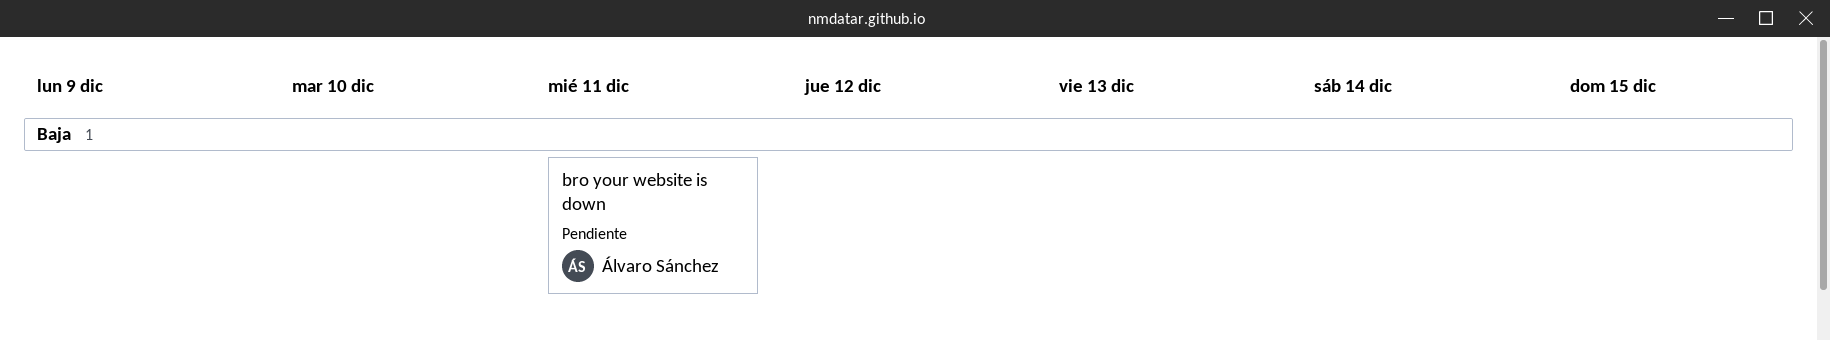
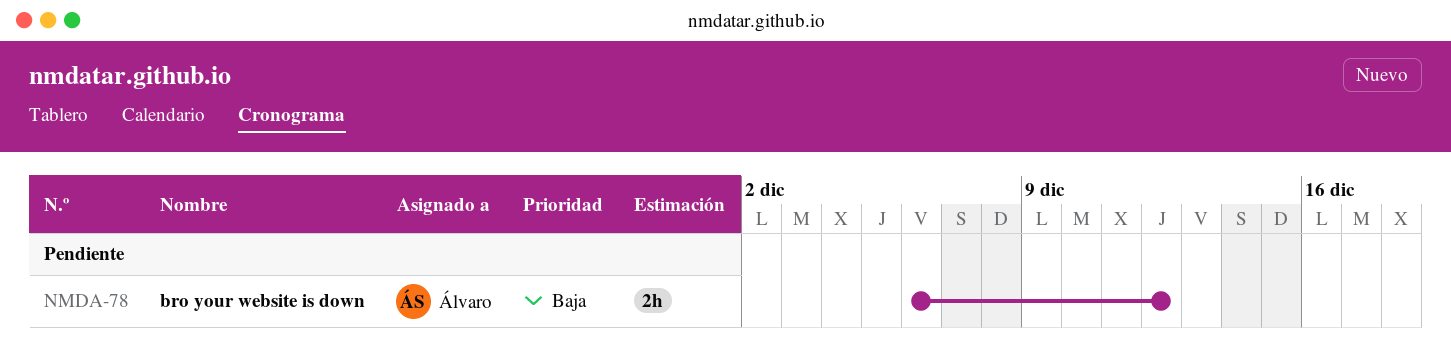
bro your website is down, due: Dec 11 -> Dec 12

